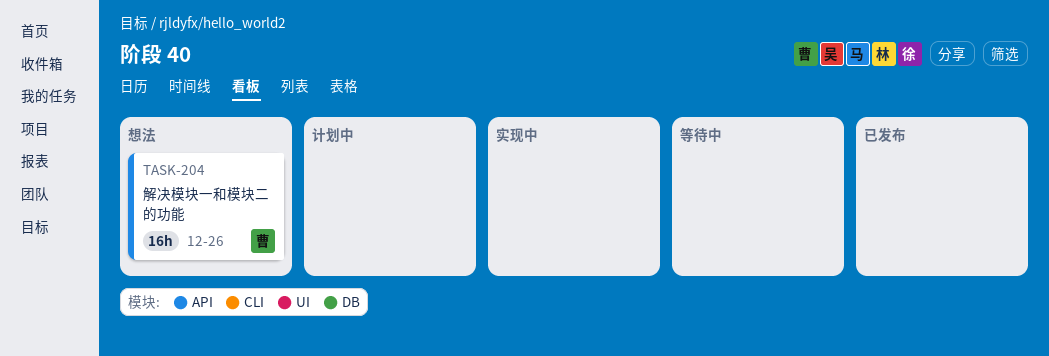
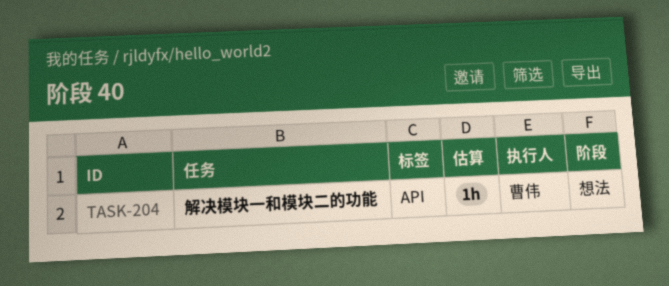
TASK-204, estimate: 16h -> 1h

